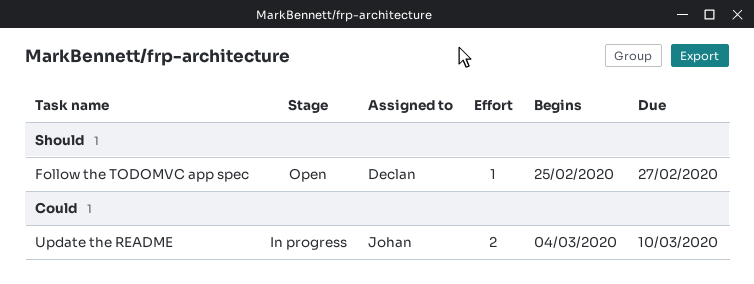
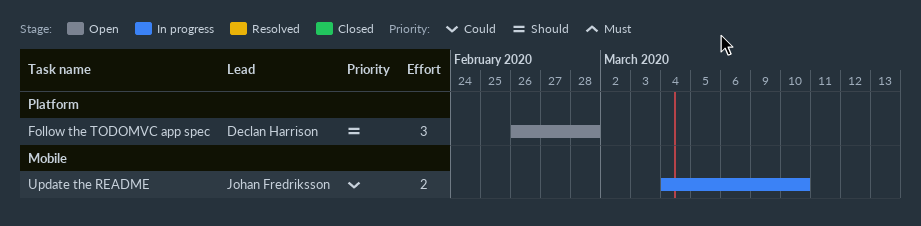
Follow the TODOMVC app spec, estimate: 1 -> 3
Follow the TODOMVC app spec, start: Feb 25 -> Feb 26
Follow the TODOMVC app spec, due: Feb 27 -> Feb 28

